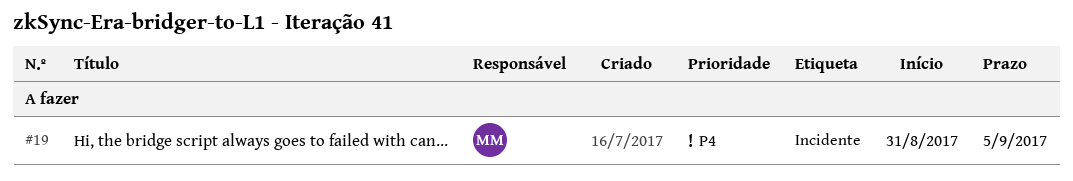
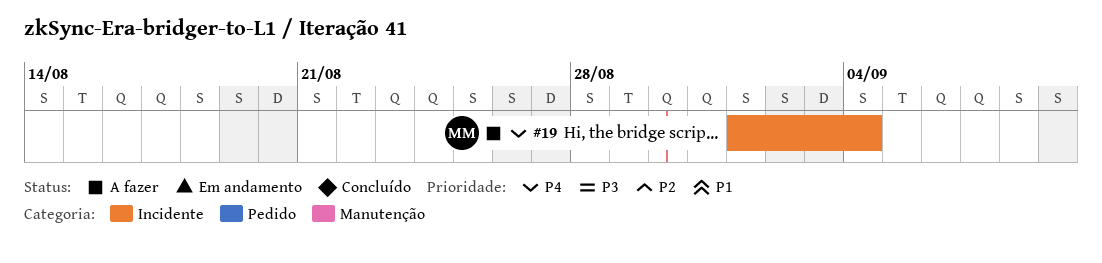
#19, start: Aug 31 -> Sep 1
#19, due: Sep 5 -> Sep 4

